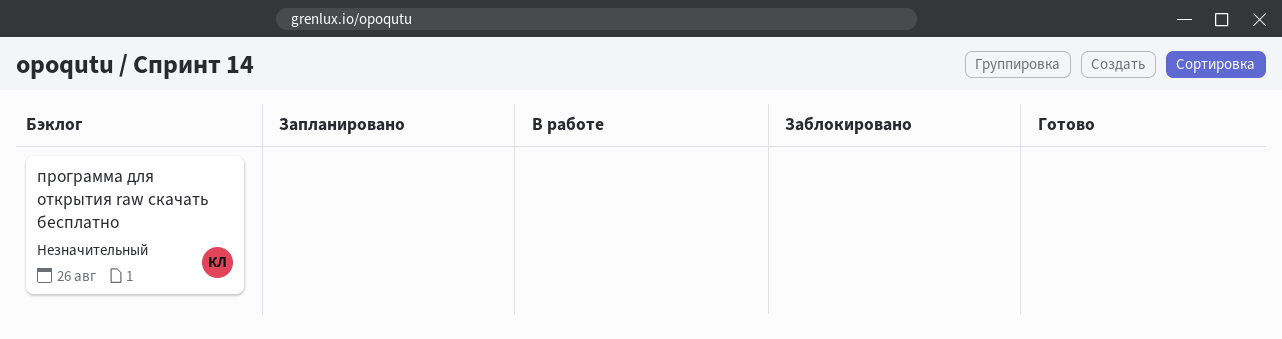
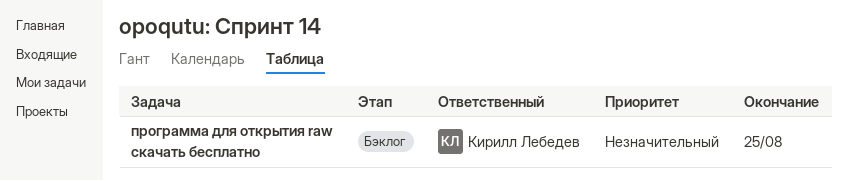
программа для открытия raw скачать бесплатно, due: Aug 26 -> Aug 25

